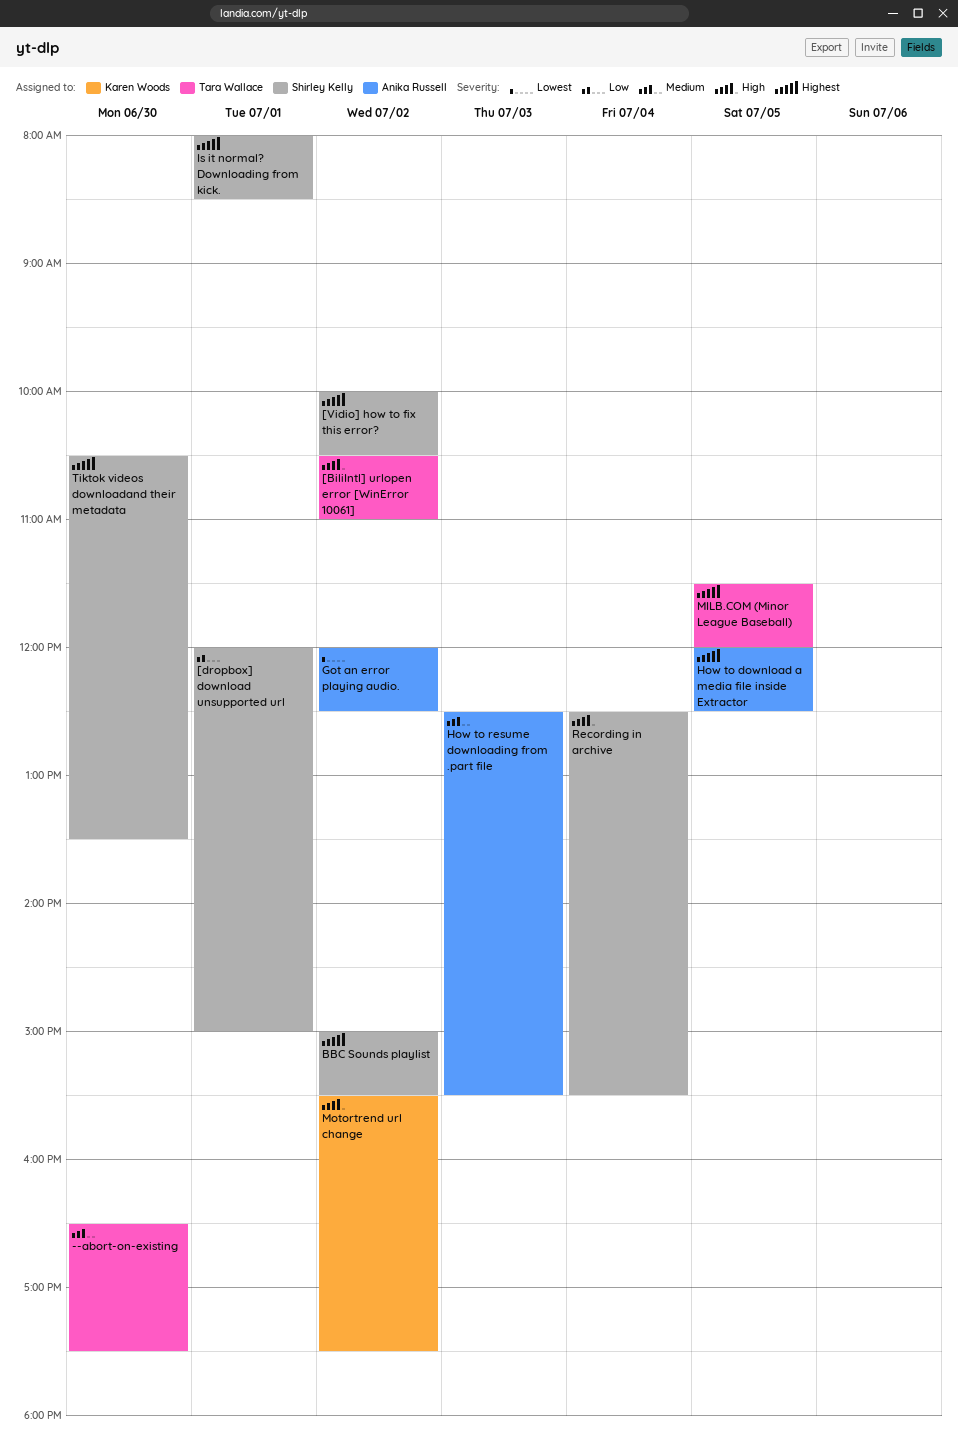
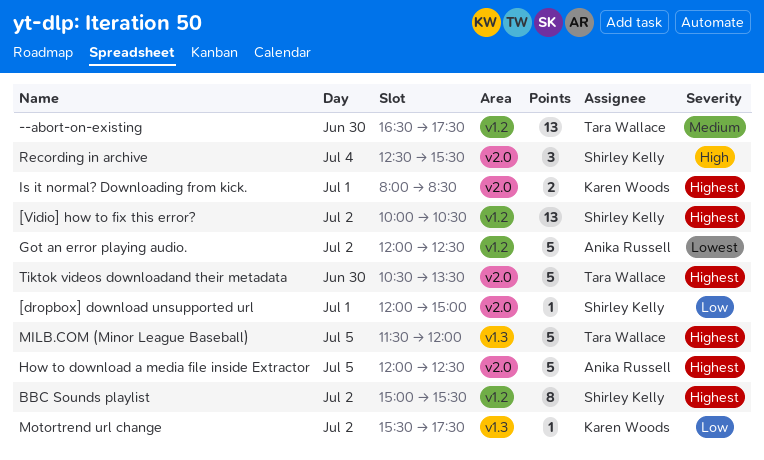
[BiliIntl] urlopen error [WinError 10061]: present -> none
How to resume downloading from .part file: present -> none
Is it normal? Downloading from kick., owner: Shirley Kelly -> Karen Woods
Motortrend url change, priority: High -> Low
Tiktok videos downloadand their metadata, owner: Shirley Kelly -> Tara Wallace

